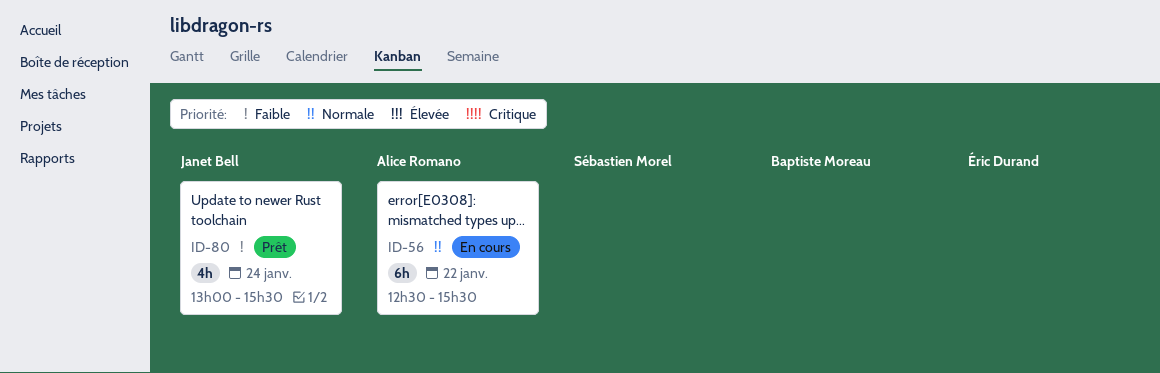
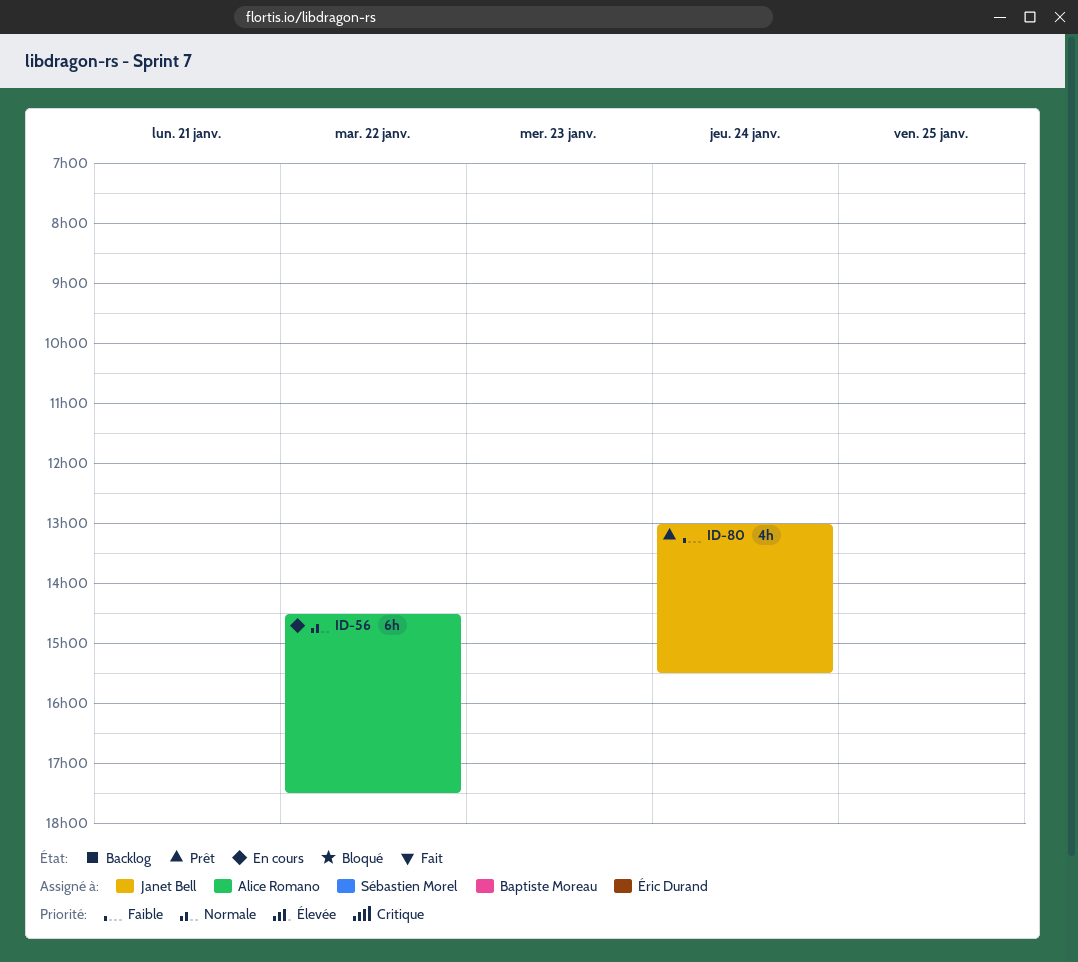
ID-56, begins: 12:30 -> 14:30
ID-56, ends: 15:30 -> 17:30

